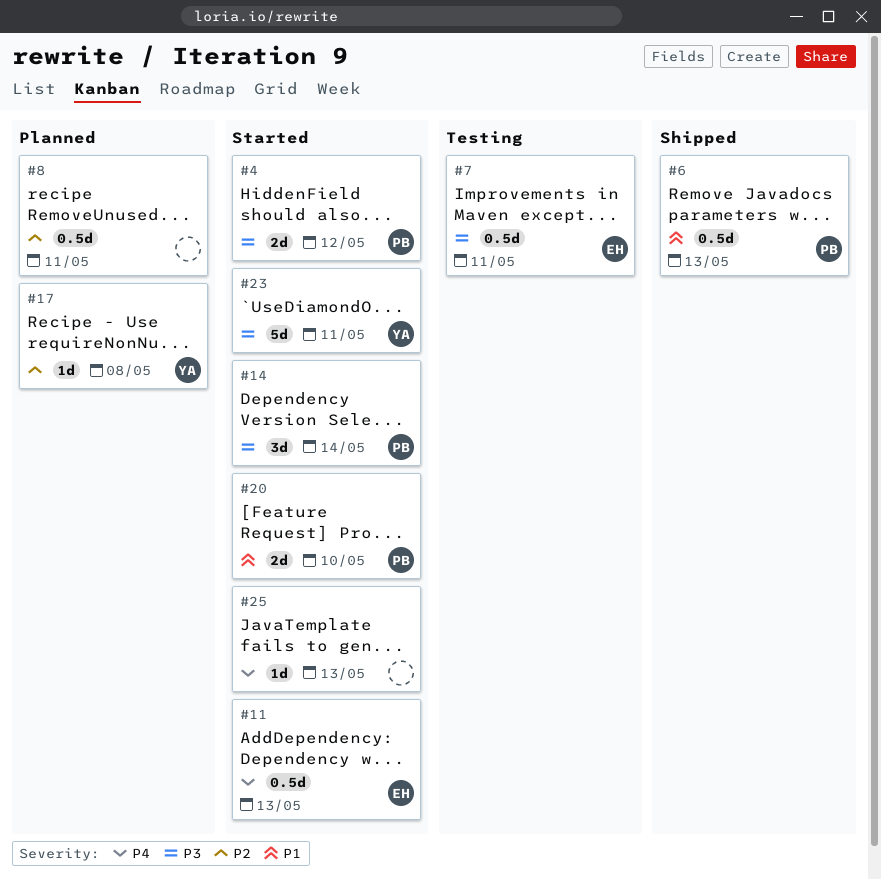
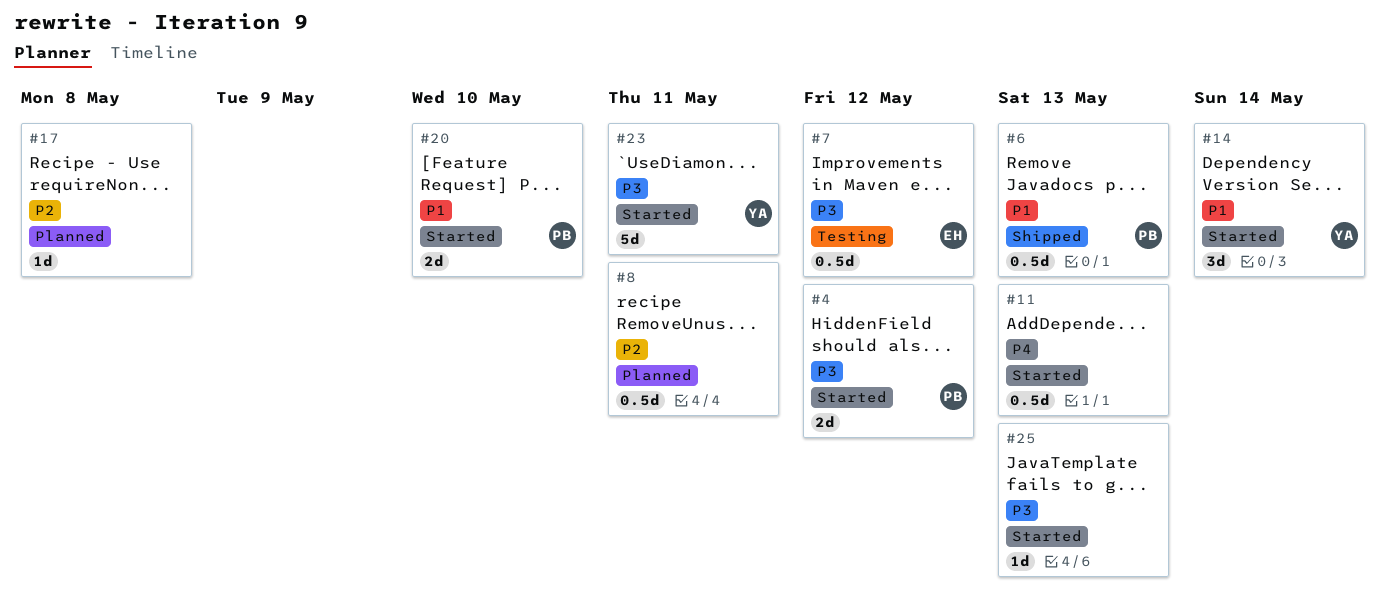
#7, due: May 11 -> May 12
#11, owner: EH -> none
#14, owner: PB -> YA
#14, priority: P3 -> P1
#17, owner: YA -> none
#25, priority: P4 -> P3

